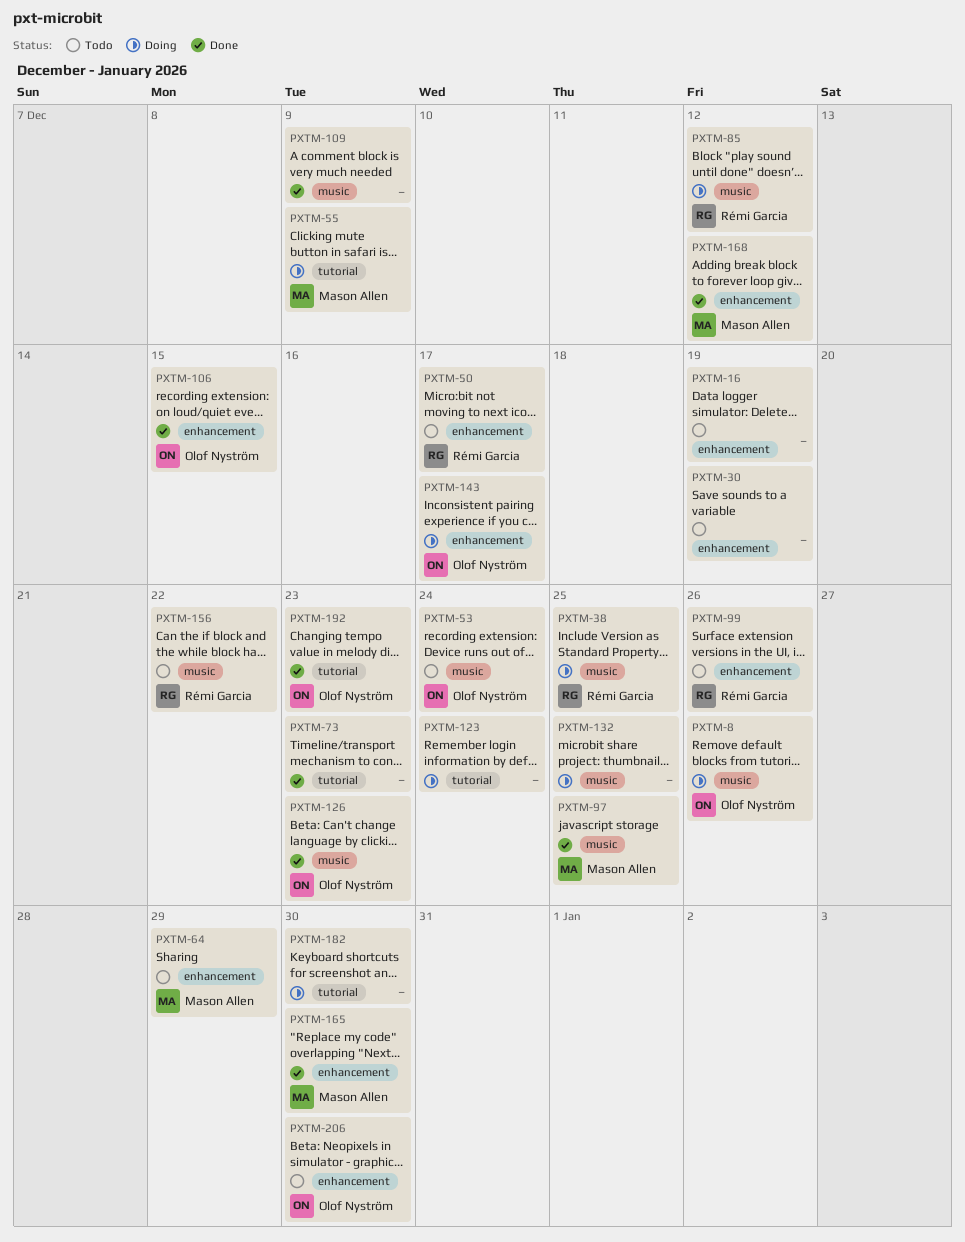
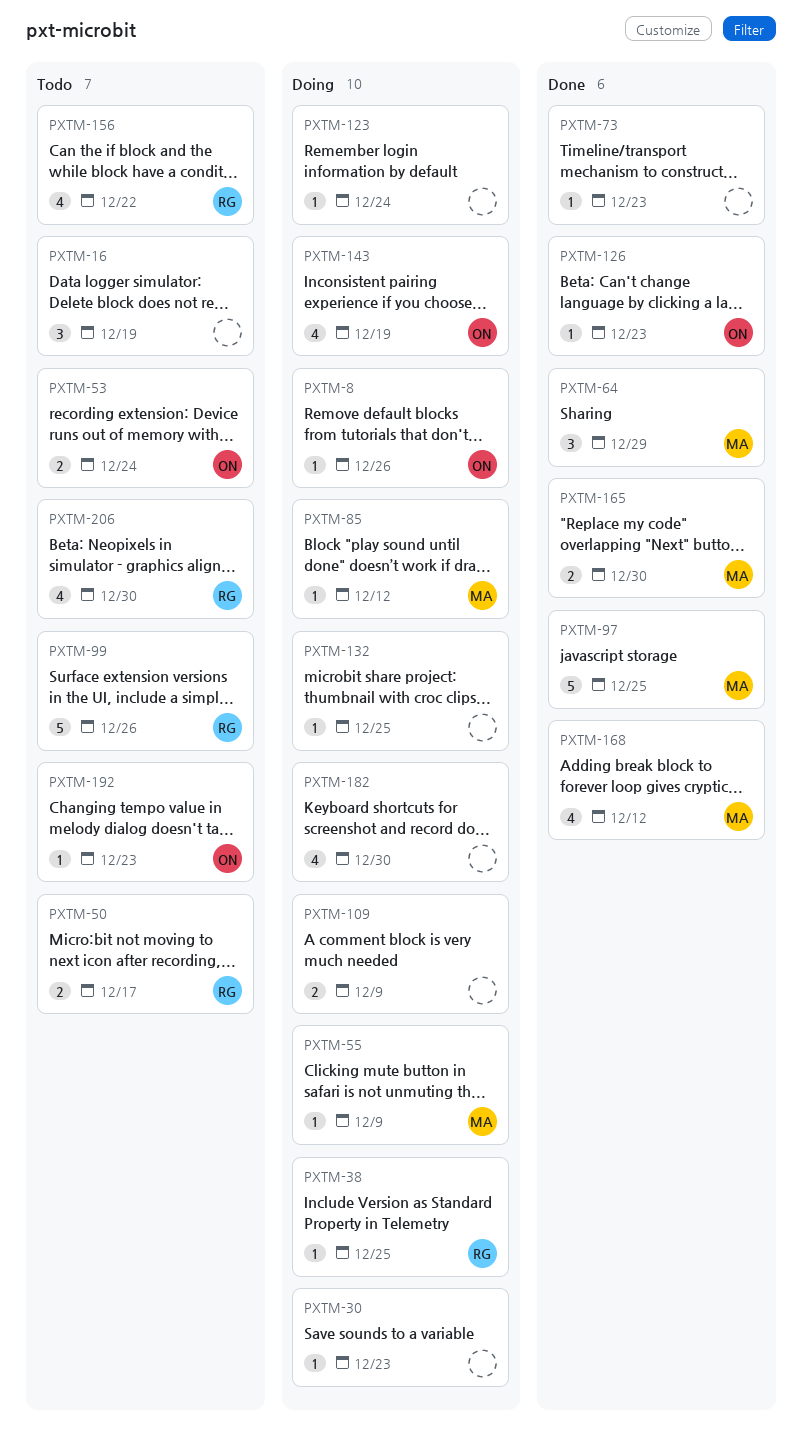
PXTM-30, status: Todo -> Doing
PXTM-30, due: Dec 19 -> Dec 23
PXTM-64, status: Todo -> Done
PXTM-85, owner: Rémi Garcia -> Mason Allen
PXTM-106: present -> none
PXTM-109, status: Done -> Doing
PXTM-143, due: Dec 17 -> Dec 19
PXTM-192, status: Done -> Todo
PXTM-206, owner: Olof Nyström -> Rémi Garcia

